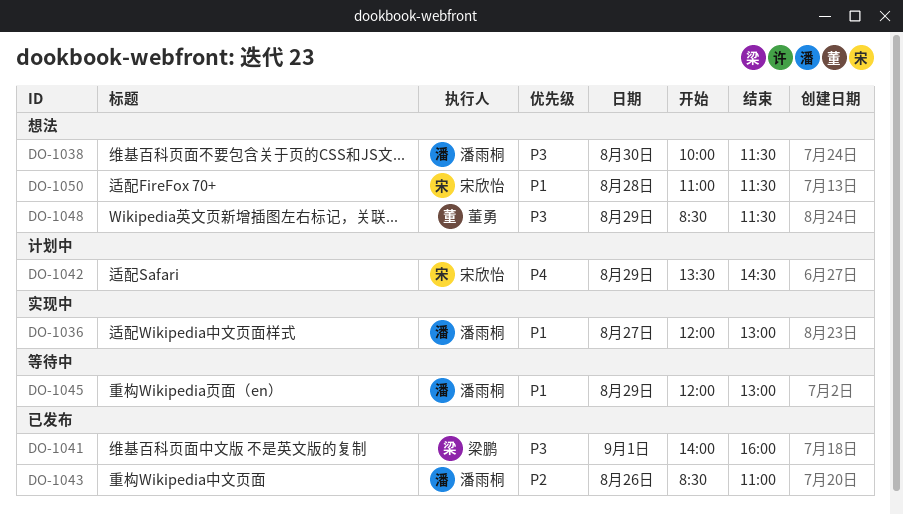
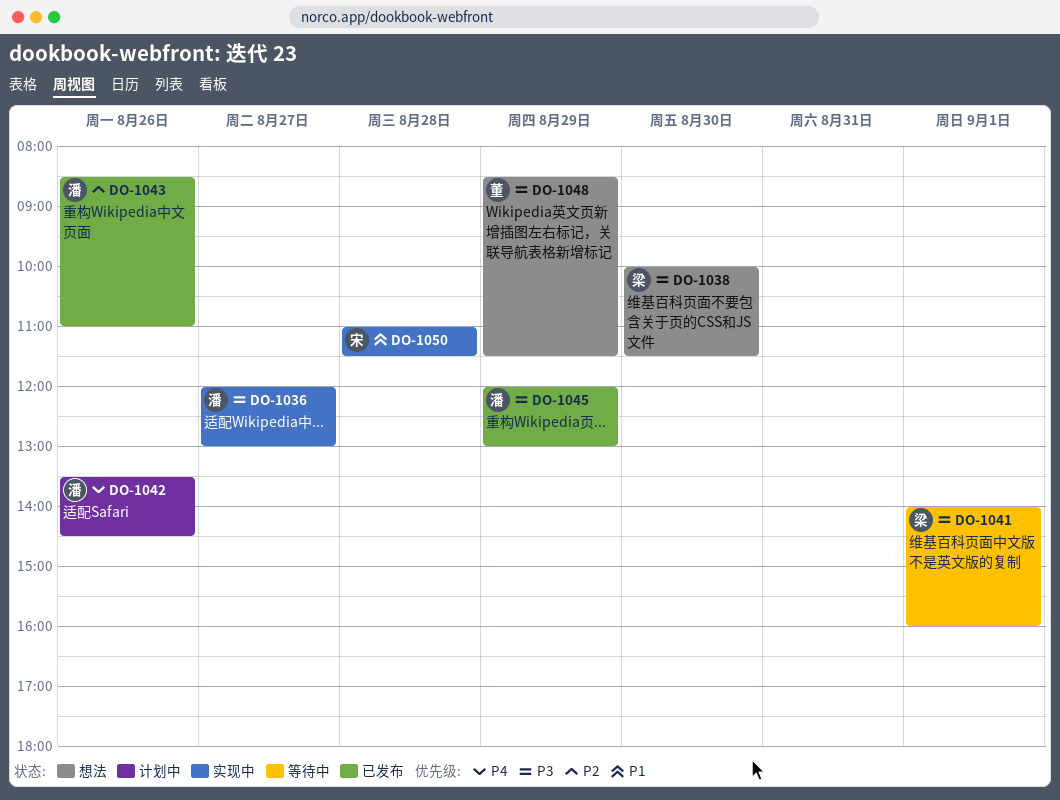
DO-1036, priority: P1 -> P3
DO-1038, owner: 潘雨桐 -> 梁鹏
DO-1041, status: 已发布 -> 等待中
DO-1042, owner: 宋欣怡 -> 潘雨桐
DO-1042, day: Aug 29 -> Aug 26
DO-1045, status: 等待中 -> 已发布
DO-1045, priority: P1 -> P3
DO-1050, status: 想法 -> 实现中

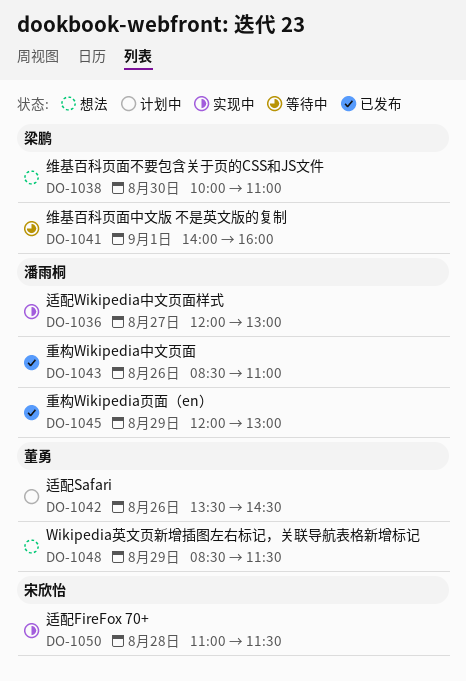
DO-1038, ends: 11:30 -> 11:00
DO-1042, owner: 潘雨桐 -> 董勇

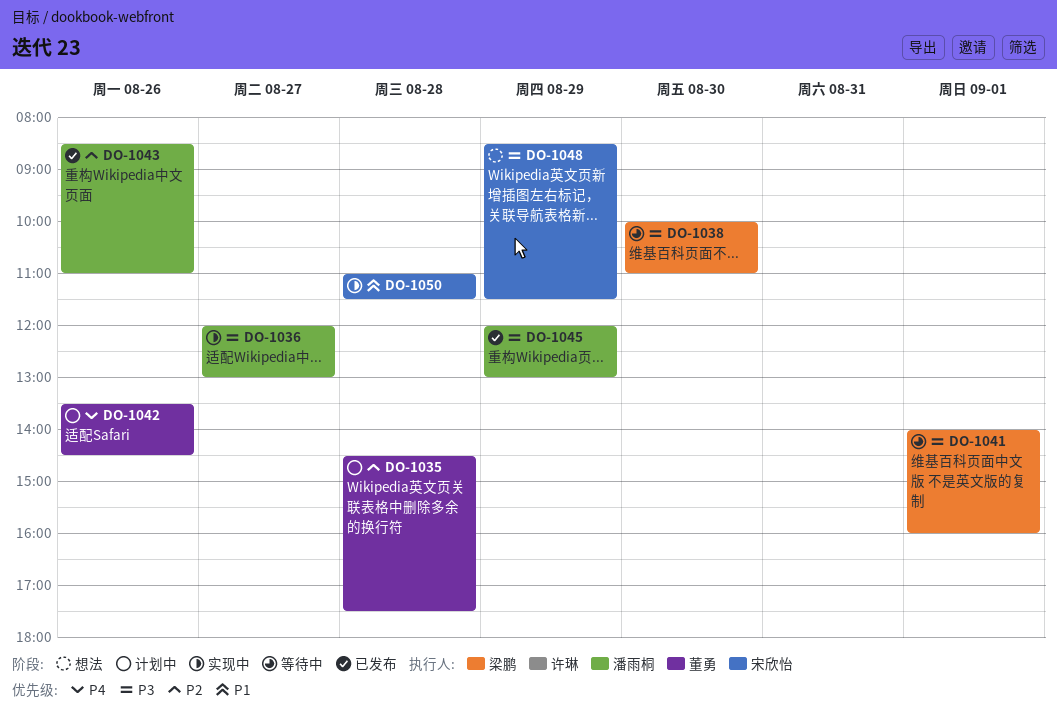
DO-1035: none -> present
DO-1038, status: 想法 -> 等待中
DO-1048, owner: 董勇 -> 宋欣怡

